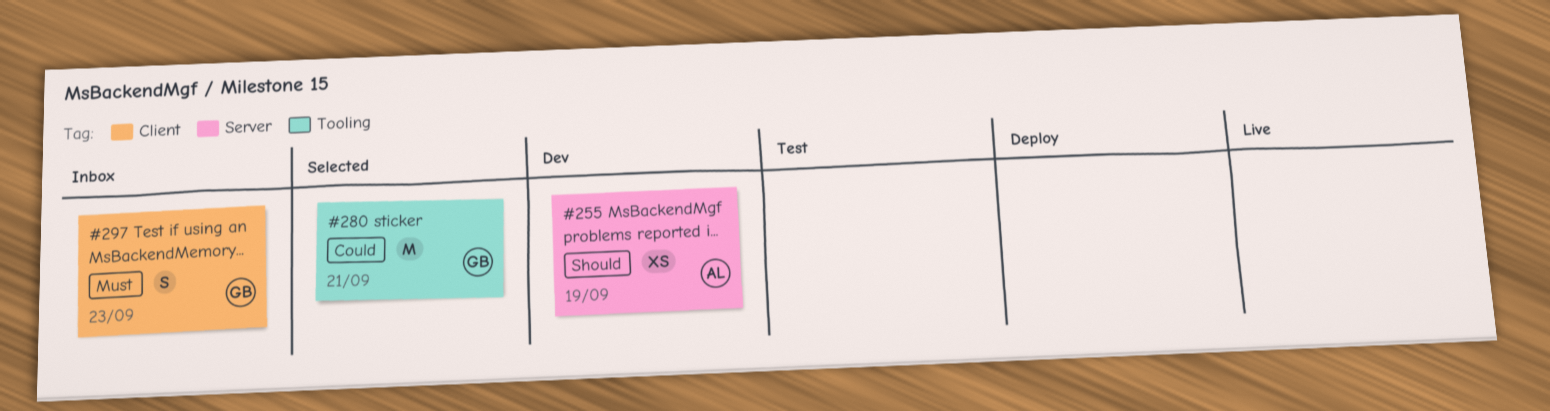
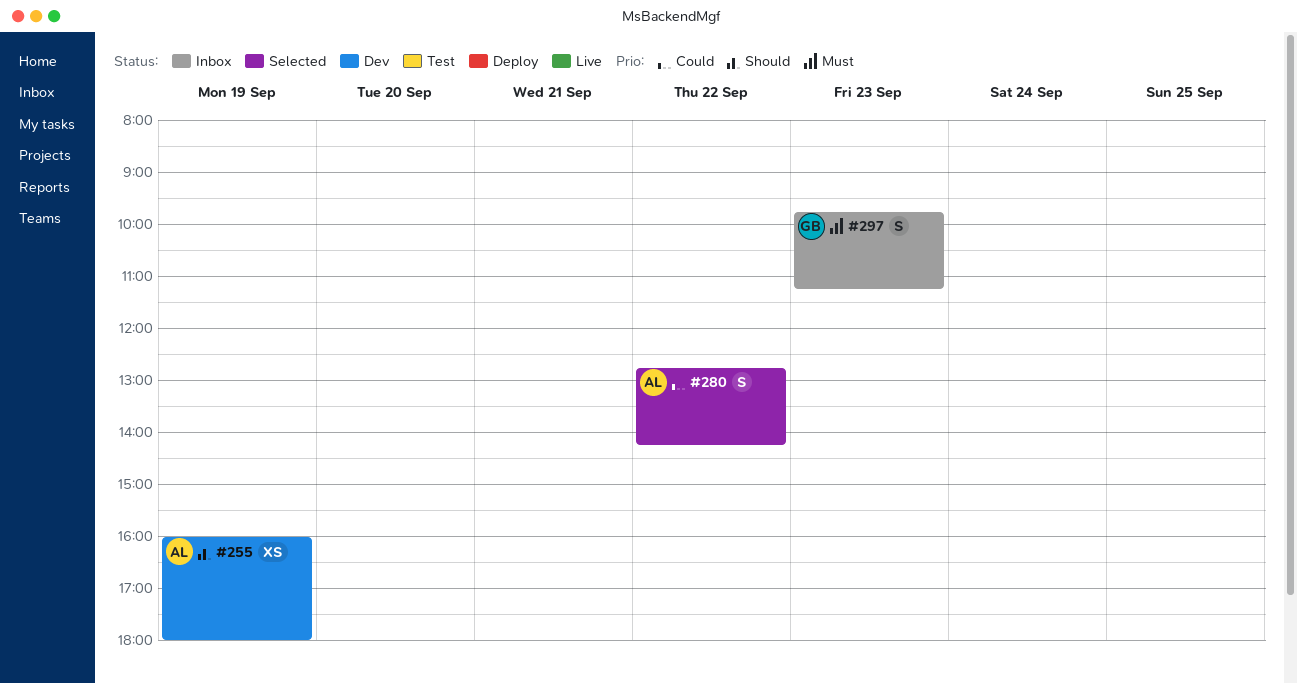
#280, owner: GB -> AL
#280, estimate: M -> S
#280, day: Sep 21 -> Sep 22

